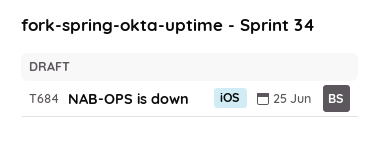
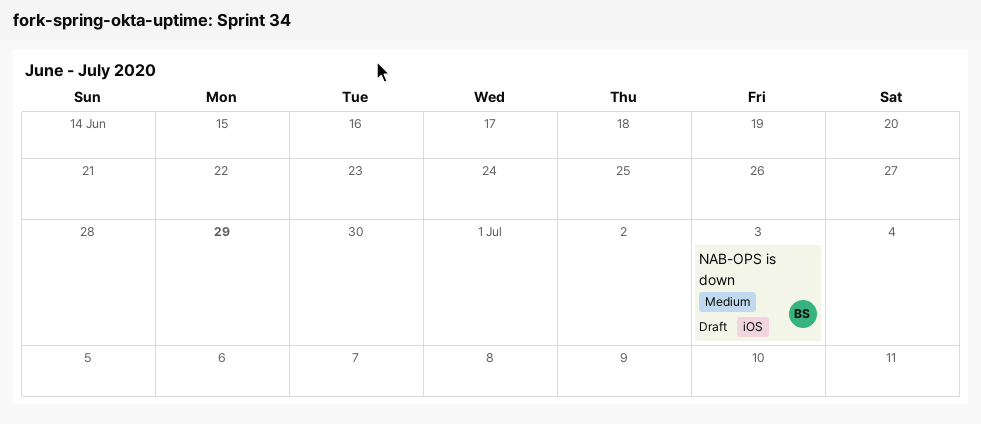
NAB-OPS is down, due: Jun 25 -> Jul 3

